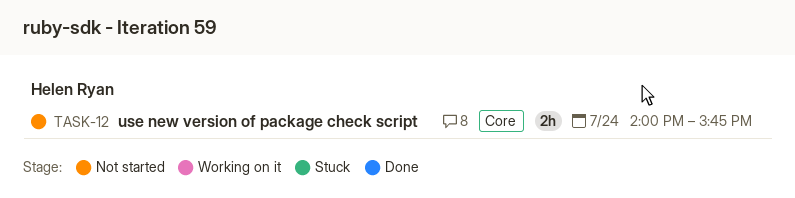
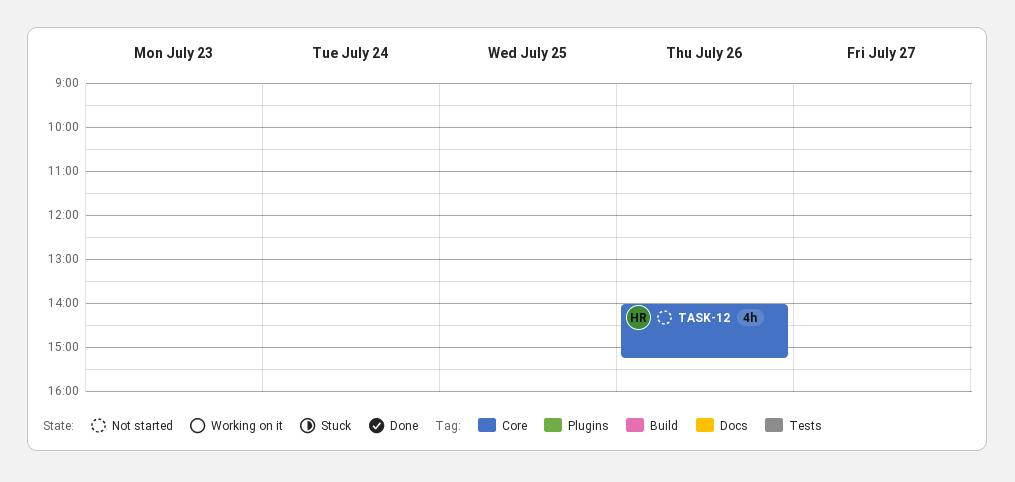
TASK-12, estimate: 2h -> 4h
TASK-12, day: Jul 24 -> Jul 26
TASK-12, ends: 15:45 -> 15:15

